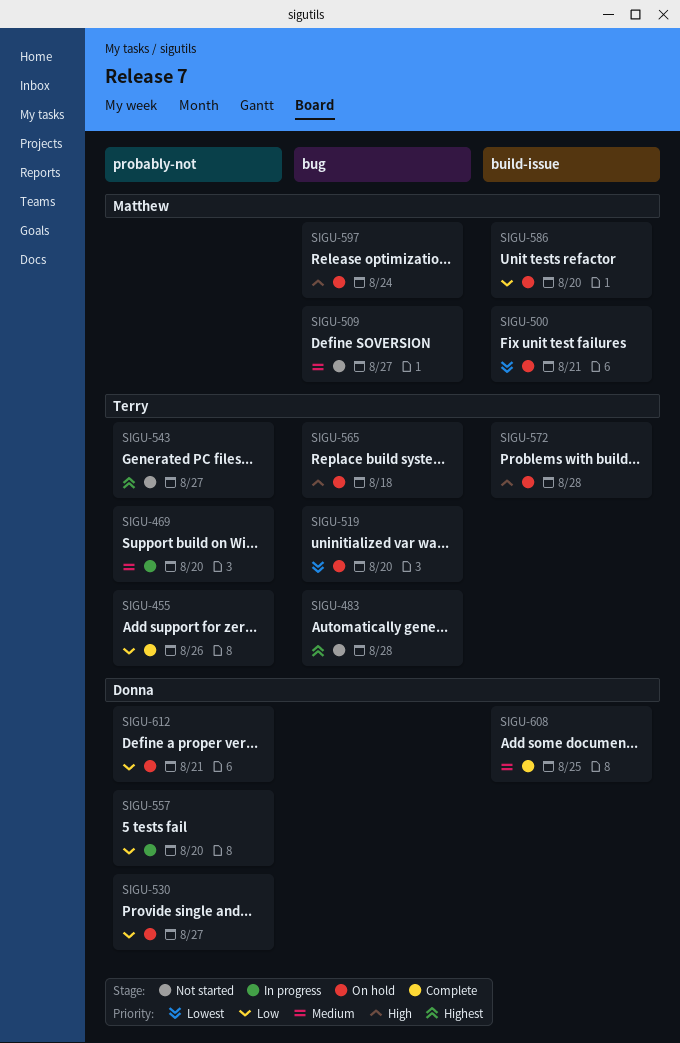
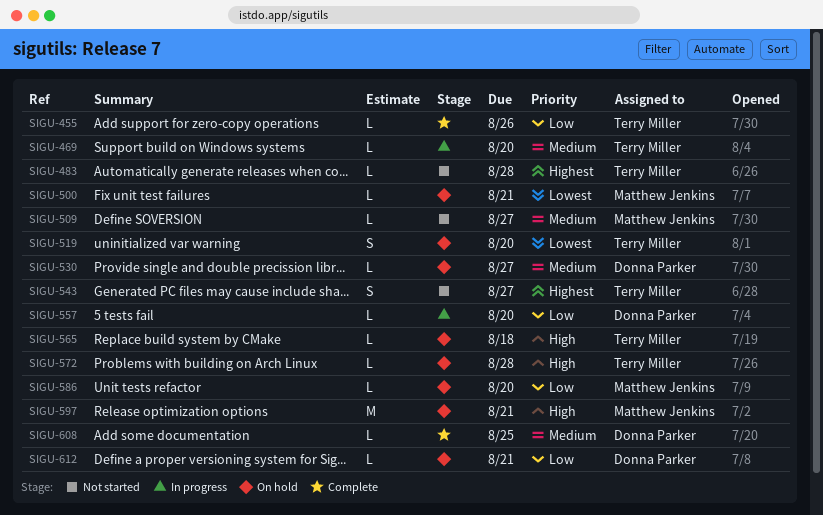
SIGU-530, priority: Low -> Medium
SIGU-597, due: Aug 24 -> Aug 21

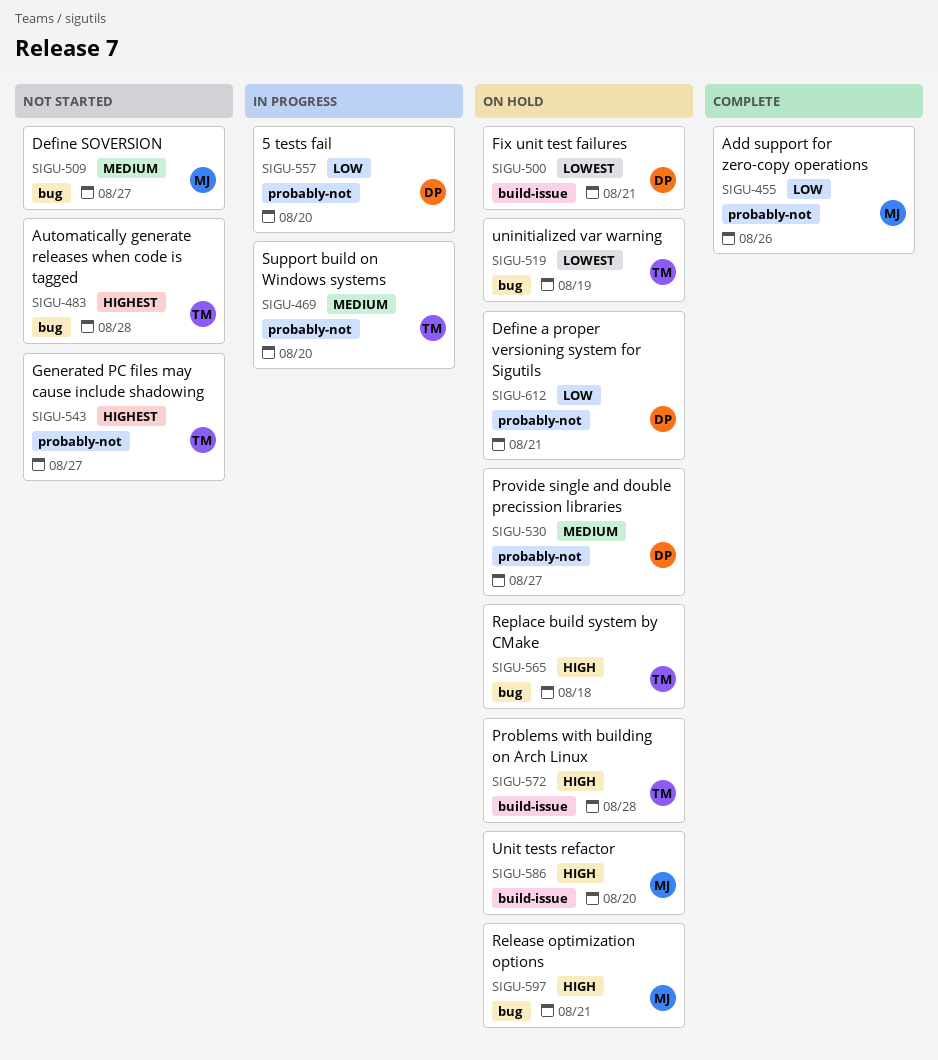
SIGU-455, owner: Terry Miller -> Matthew Jenkins
SIGU-500, owner: Matthew Jenkins -> Donna Parker
SIGU-519, due: Aug 20 -> Aug 19
SIGU-586, priority: Low -> High
SIGU-608: present -> none

